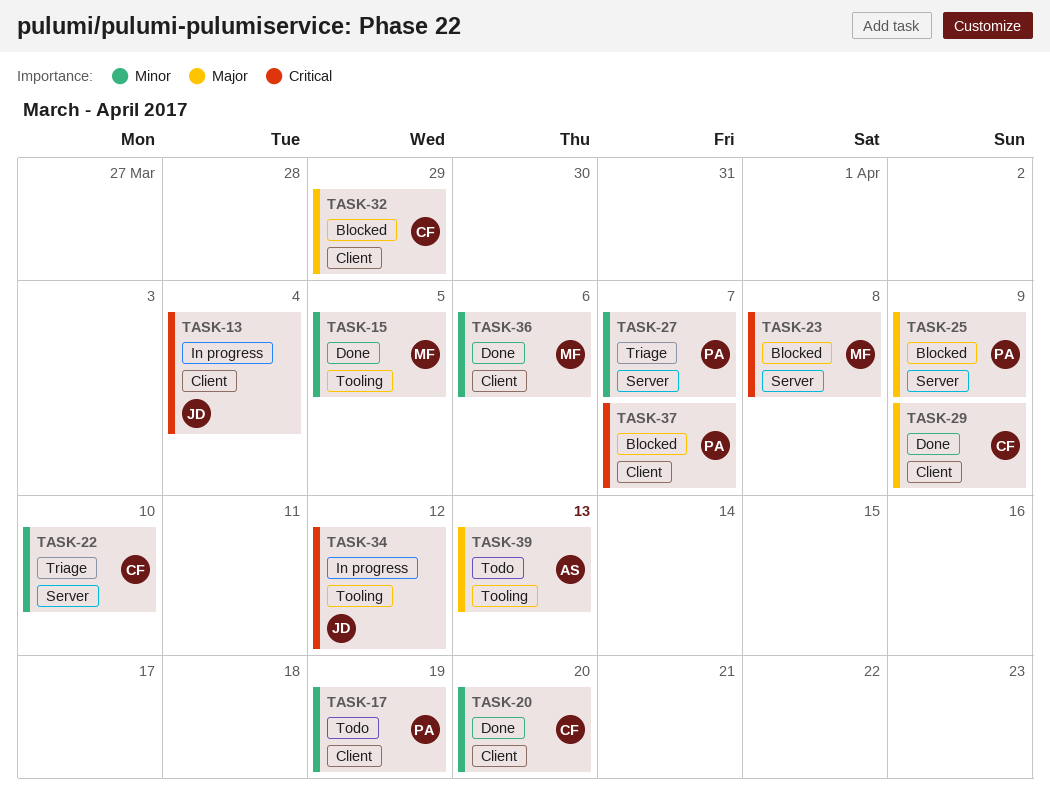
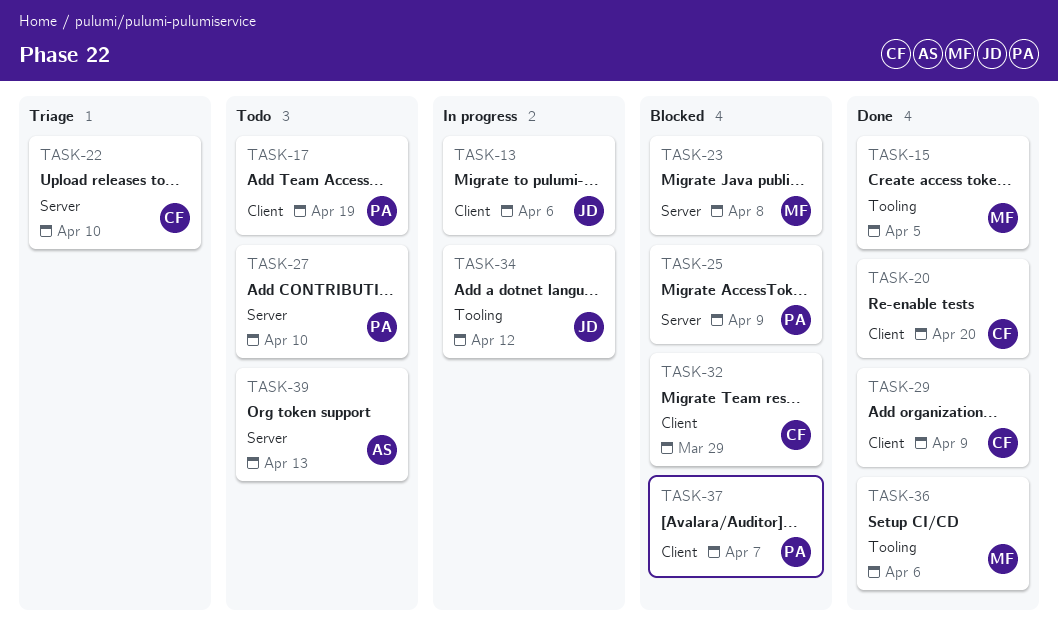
TASK-13, due: Apr 4 -> Apr 6
TASK-27, status: Triage -> Todo
TASK-27, due: Apr 7 -> Apr 10
TASK-36, label: Client -> Tooling
TASK-39, label: Tooling -> Server

